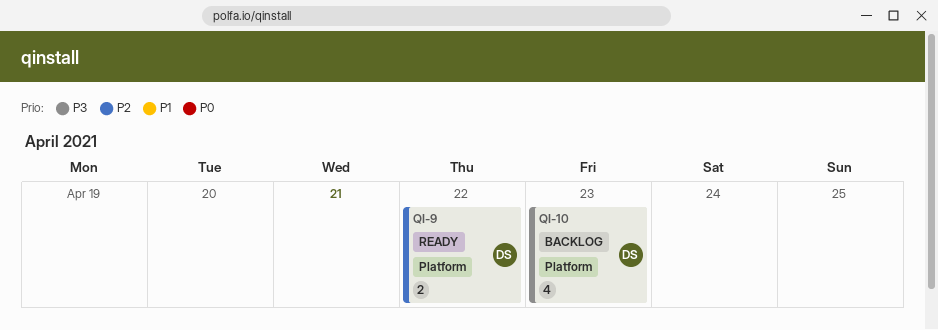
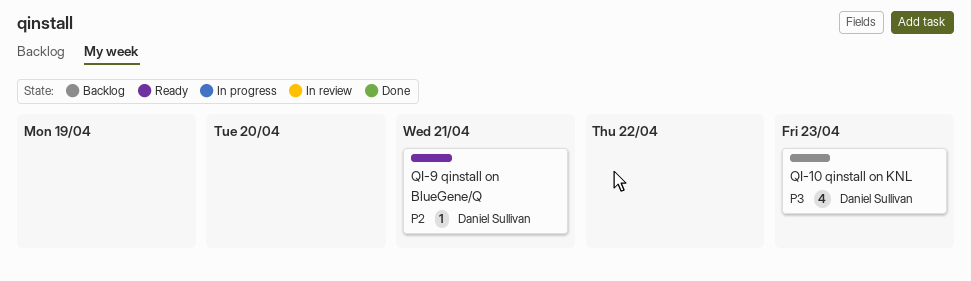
QI-9, estimate: 2 -> 1
QI-9, due: Apr 22 -> Apr 21

